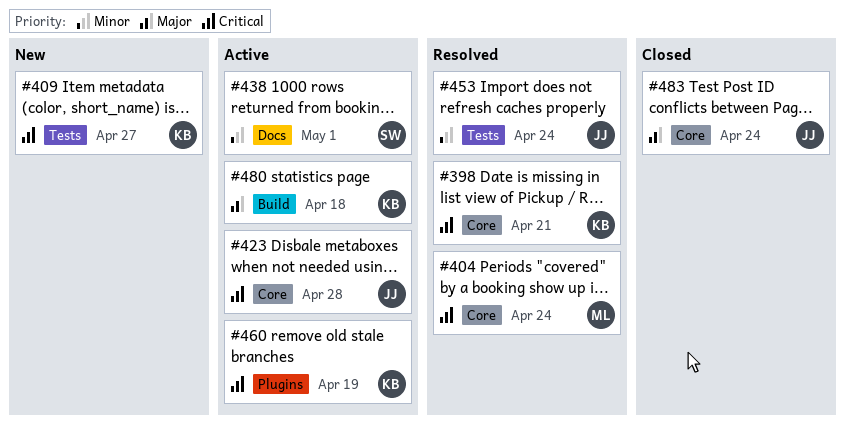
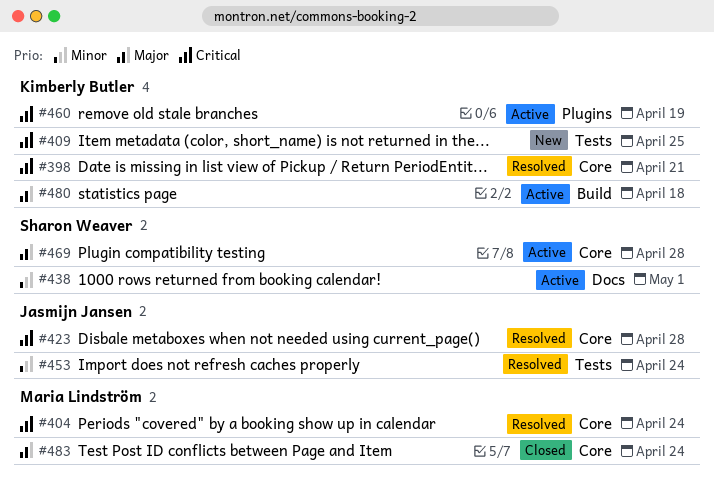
#409, due: Apr 27 -> Apr 25
#423, status: Active -> Resolved
#469: none -> present
#483, owner: Jasmijn Jansen -> Maria Lindström

